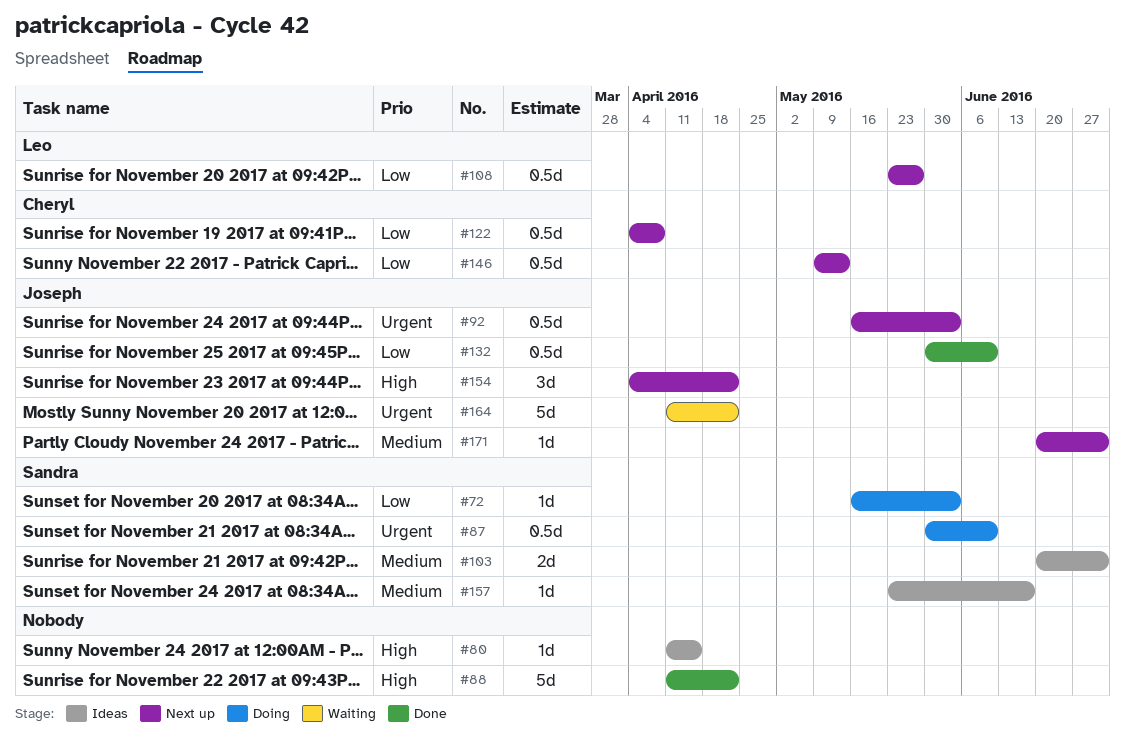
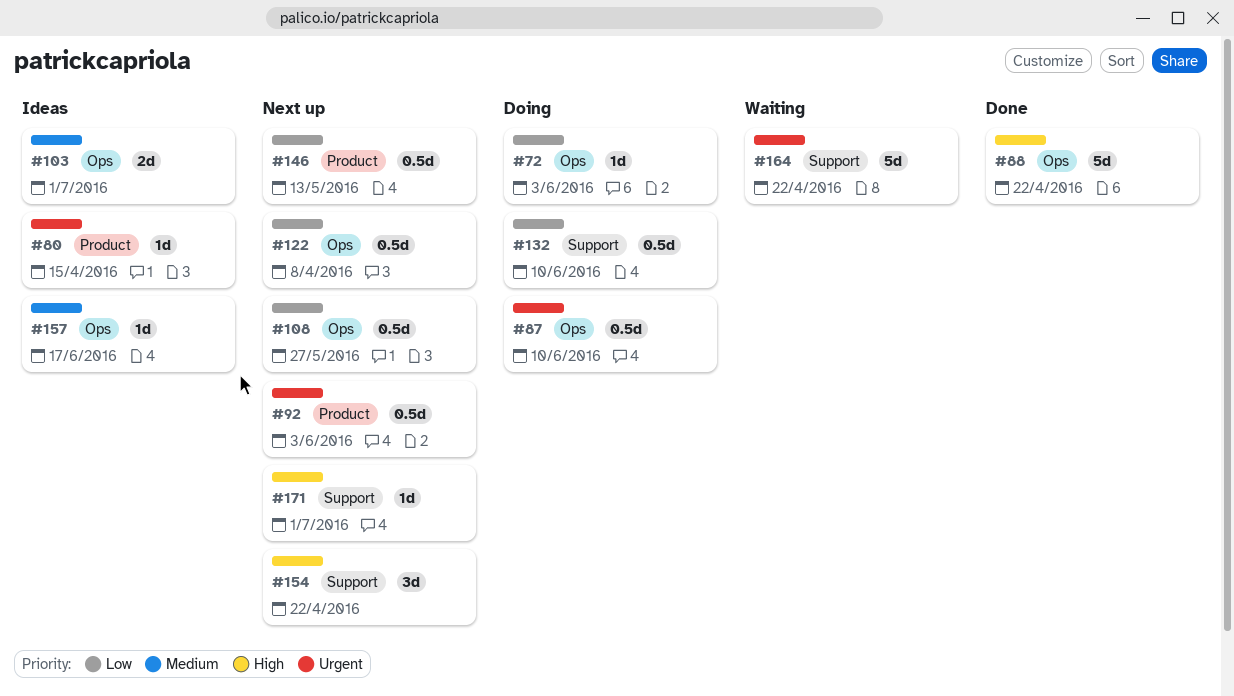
#80, priority: High -> Urgent
#132, status: Done -> Doing
#171, priority: Medium -> High

